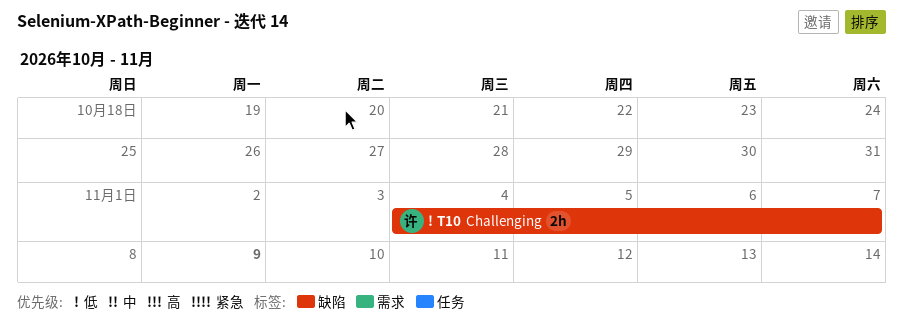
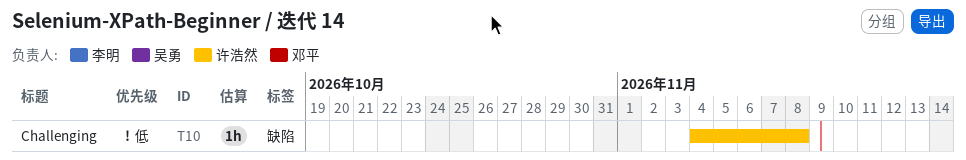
T10, estimate: 2h -> 1h
T10, due: Nov 7 -> Nov 8

